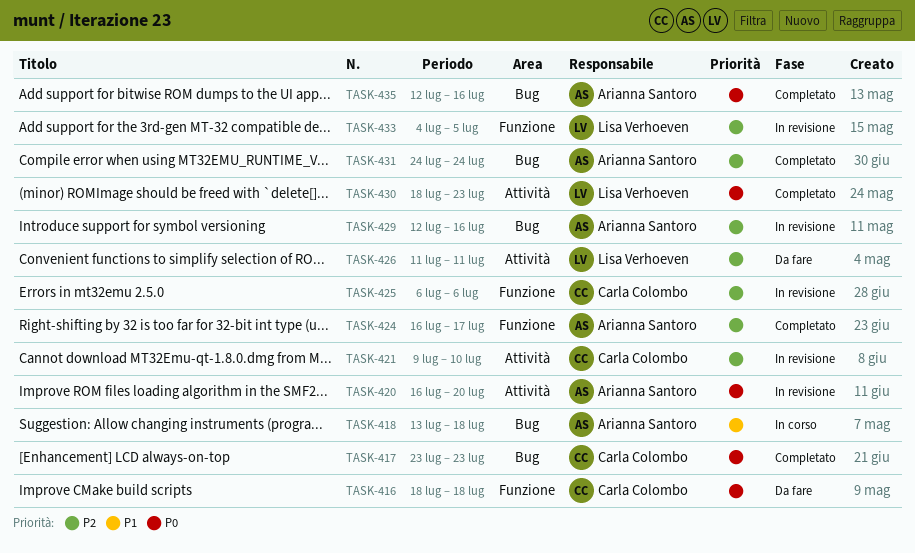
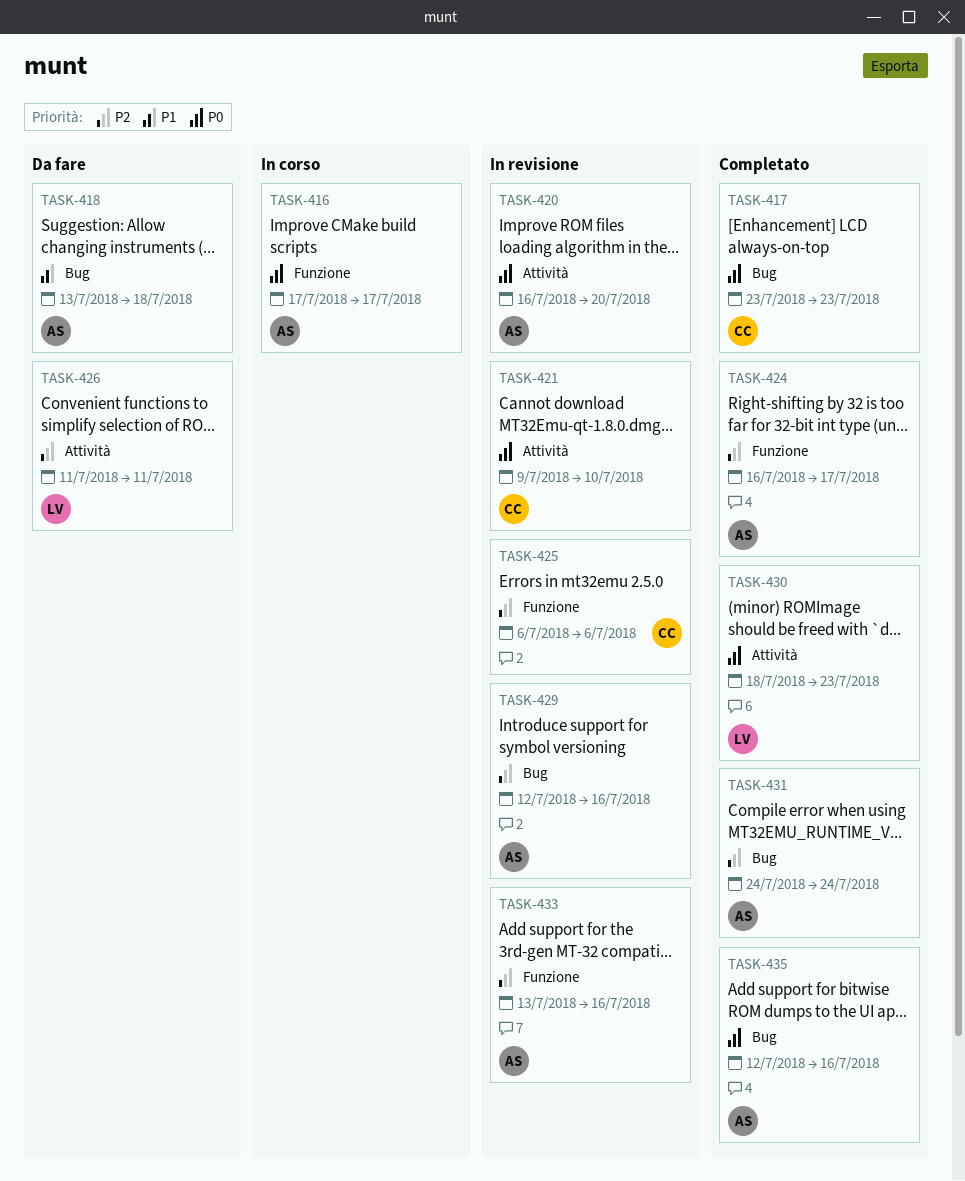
TASK-416, status: Da fare -> In corso
TASK-416, owner: Carla Colombo -> Arianna Santoro
TASK-416, start: Jul 18 -> Jul 17
TASK-416, due: Jul 18 -> Jul 17
TASK-418, status: In corso -> Da fare
TASK-421, priority: P2 -> P0
TASK-433, owner: Lisa Verhoeven -> Arianna Santoro
TASK-433, start: Jul 4 -> Jul 13
TASK-433, due: Jul 5 -> Jul 16

